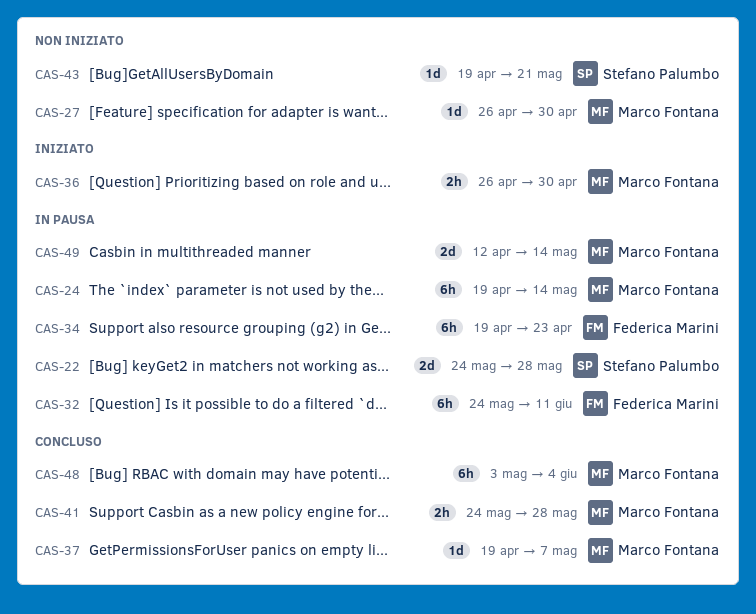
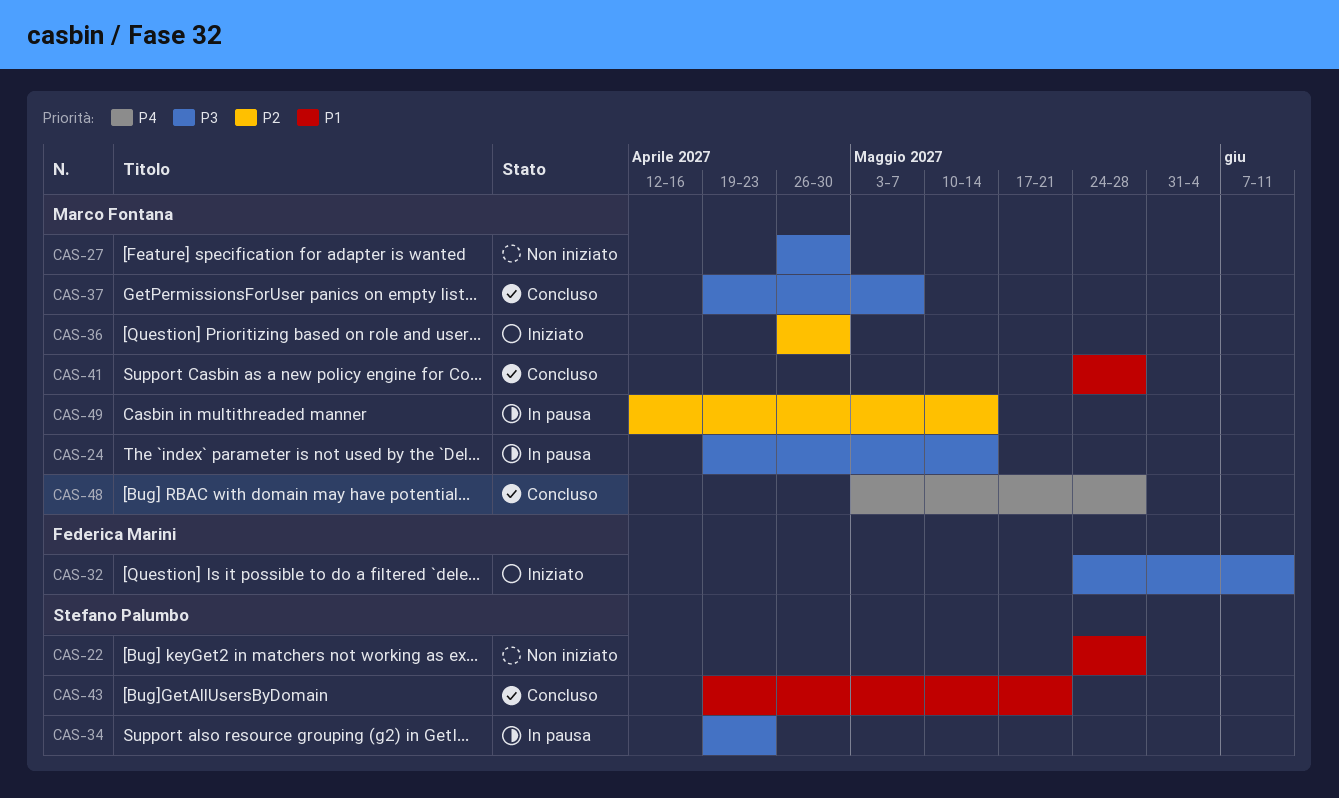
CAS-22, status: In pausa -> Non iniziato
CAS-32, status: In pausa -> Iniziato
CAS-34, owner: Federica Marini -> Stefano Palumbo
CAS-43, status: Non iniziato -> Concluso
CAS-48, due: Jun 4 -> May 28

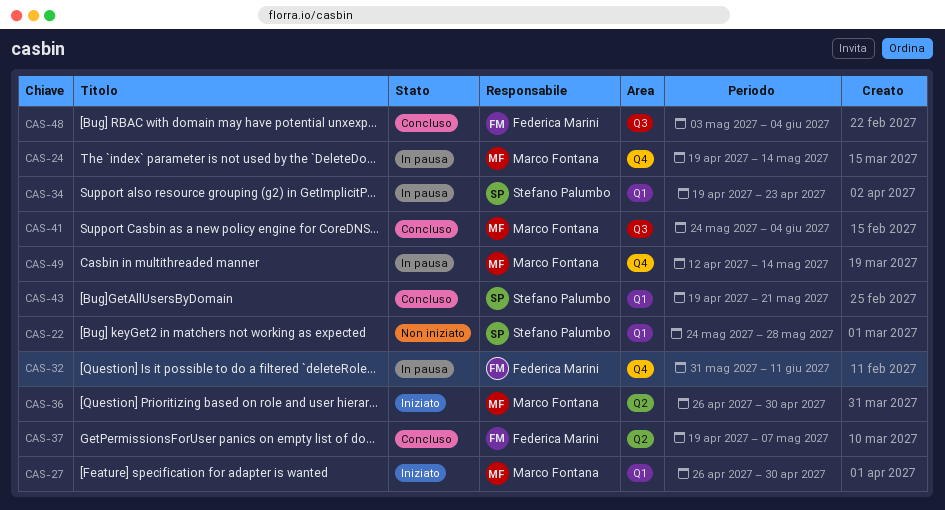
CAS-27, status: Non iniziato -> Iniziato
CAS-32, status: Iniziato -> In pausa
CAS-32, start: May 24 -> May 31
CAS-37, owner: Marco Fontana -> Federica Marini
CAS-41, due: May 28 -> Jun 4
CAS-48, owner: Marco Fontana -> Federica Marini
CAS-48, due: May 28 -> Jun 4

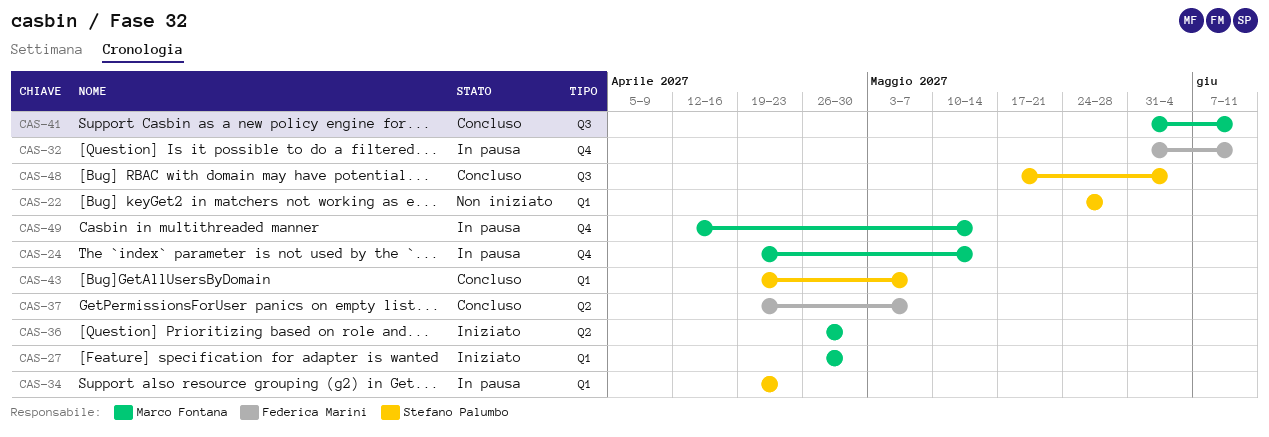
CAS-41, start: May 24 -> May 31
CAS-41, due: Jun 4 -> Jun 11
CAS-43, due: May 21 -> May 7
CAS-48, owner: Federica Marini -> Stefano Palumbo
CAS-48, start: May 3 -> May 17

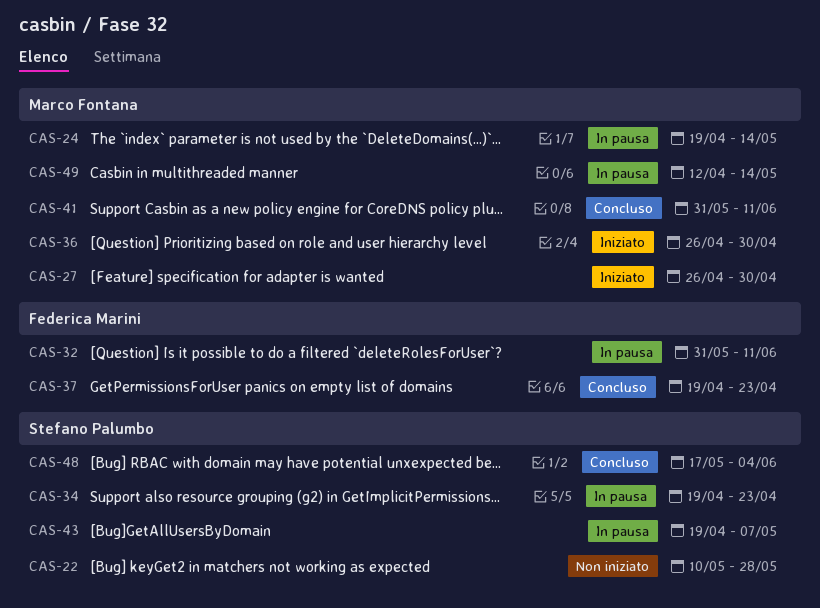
CAS-22, start: May 24 -> May 10
CAS-37, due: May 7 -> Apr 23
CAS-43, status: Concluso -> In pausa

